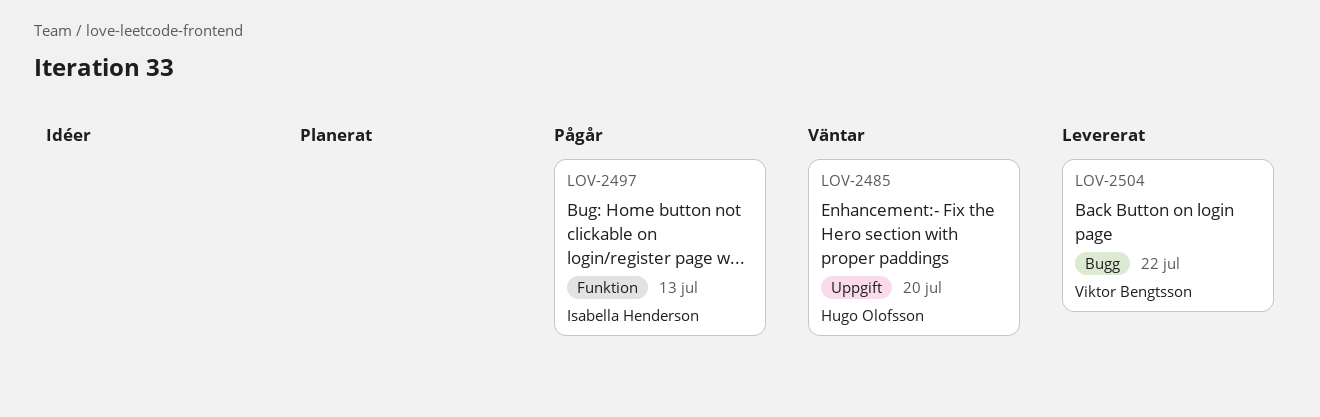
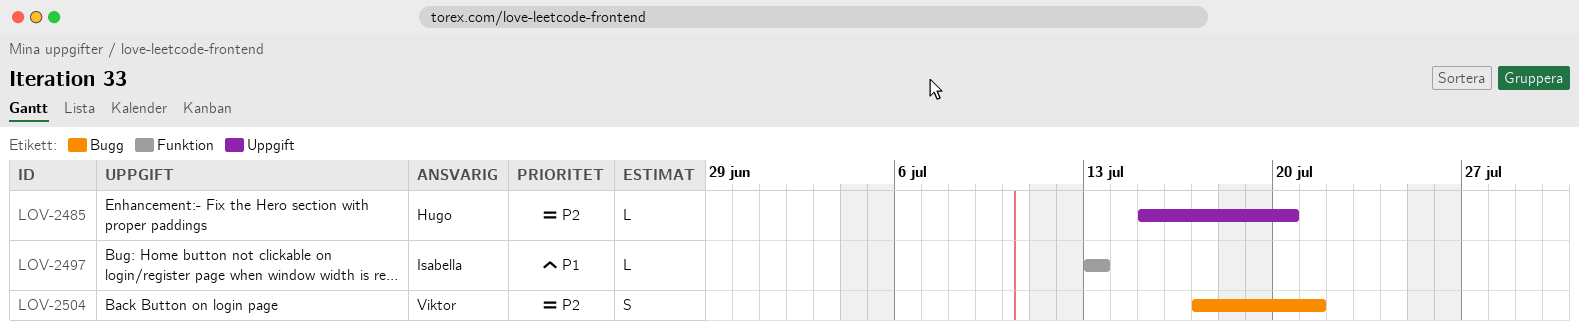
LOV-2504, due: Jul 22 -> Jul 21

